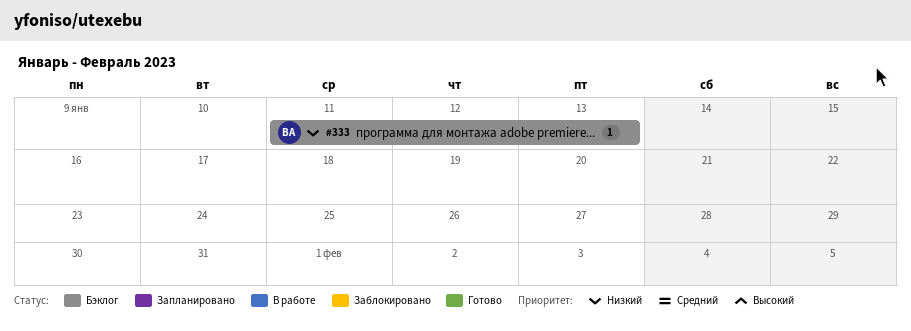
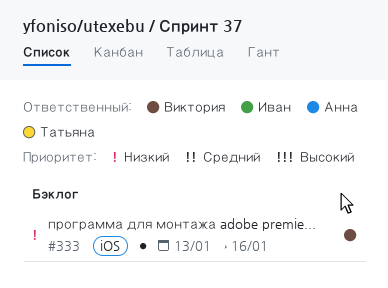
#333, start: Jan 11 -> Jan 13
#333, due: Jan 13 -> Jan 16

